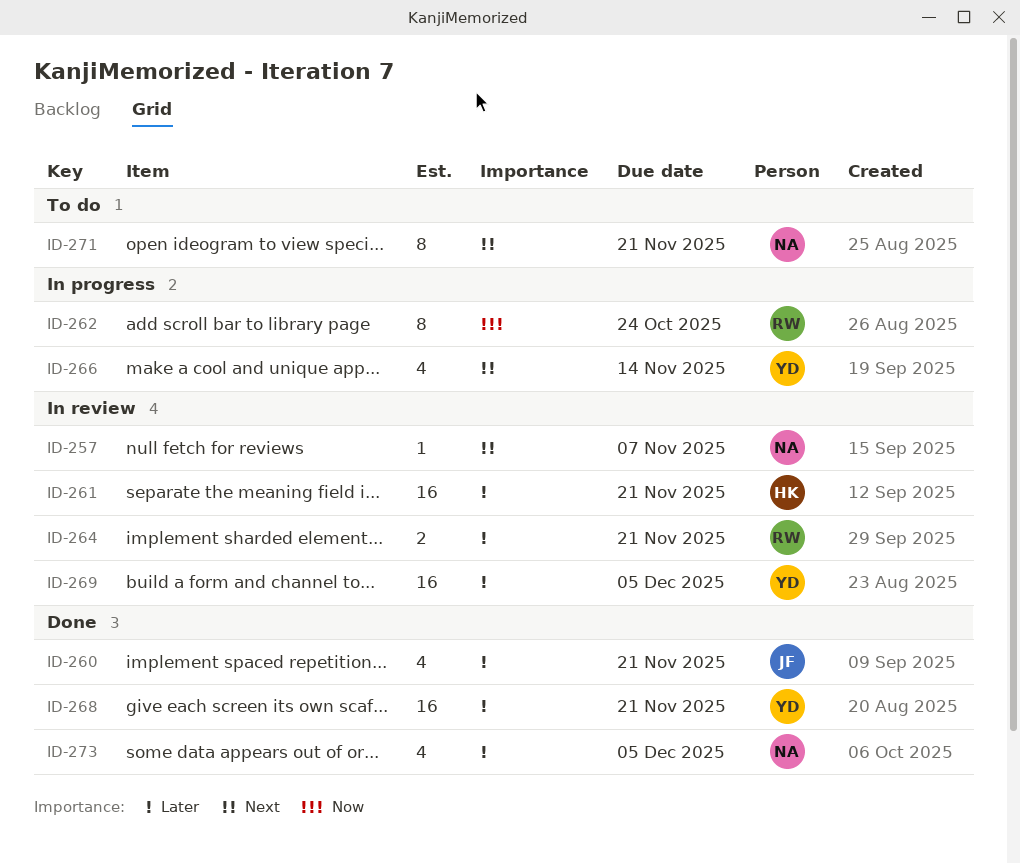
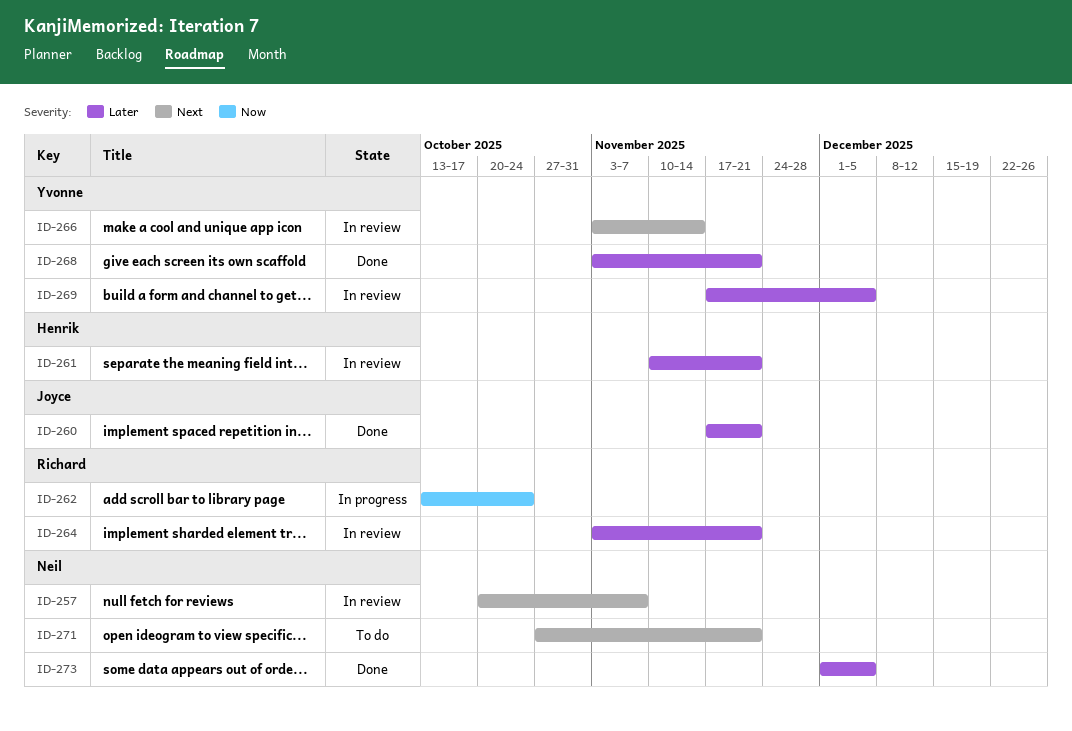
ID-266, status: In progress -> In review

